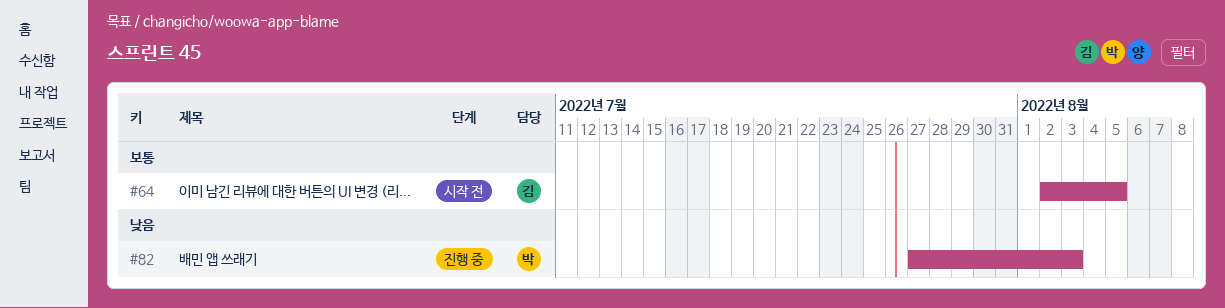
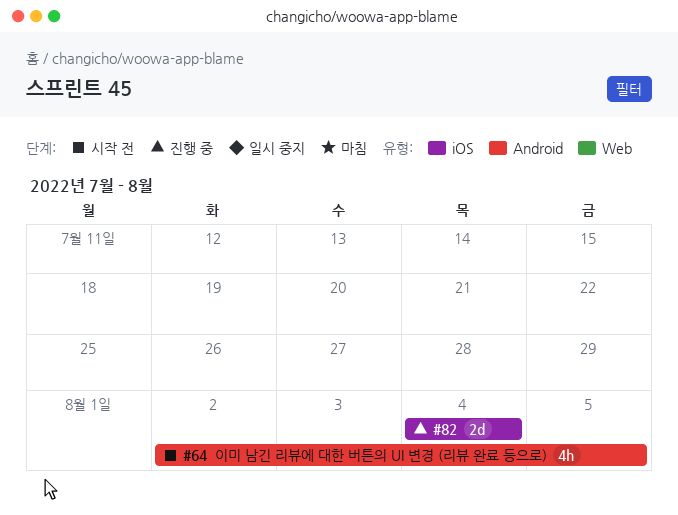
#82, start: Jul 27 -> Aug 4
#82, due: Aug 3 -> Aug 4

